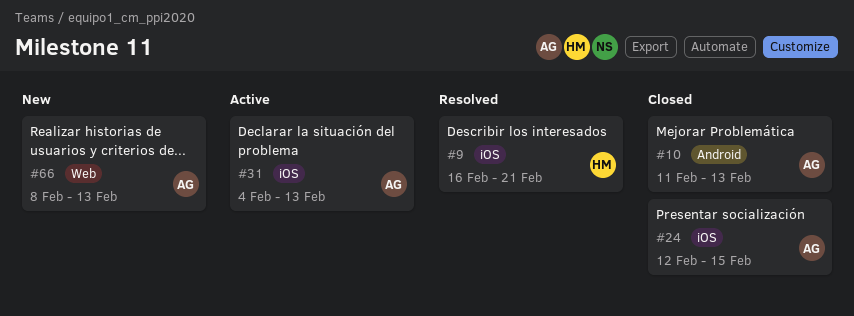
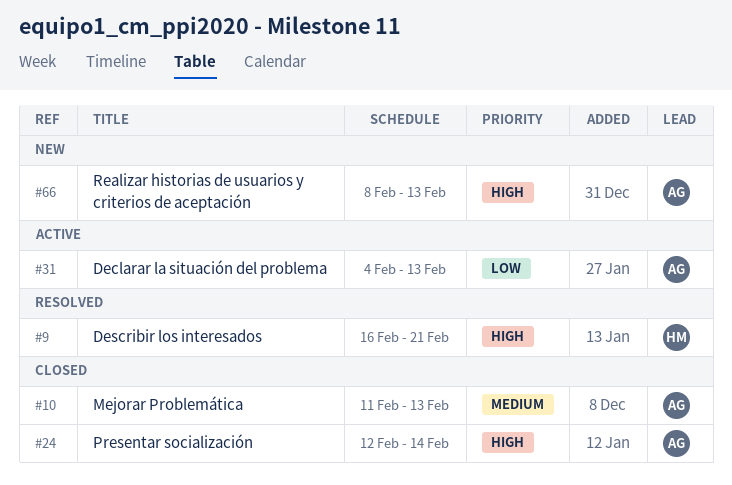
#24, due: Feb 15 -> Feb 14

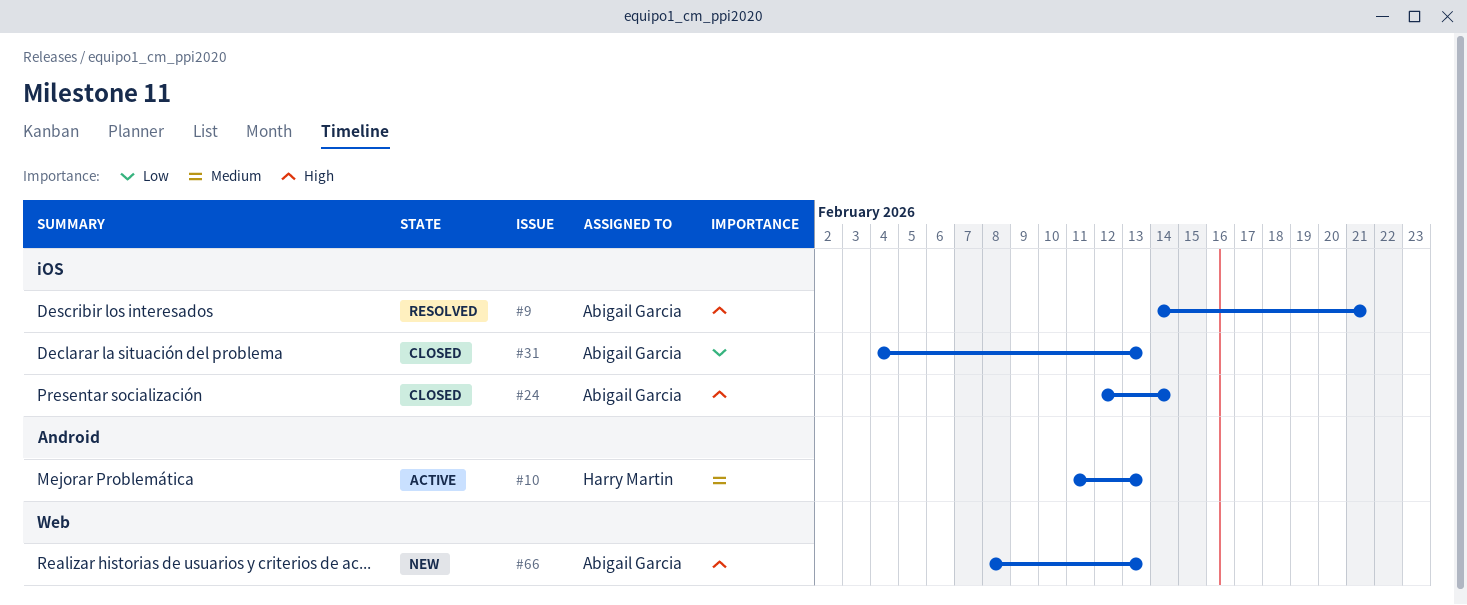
#9, owner: Harry Martin -> Abigail Garcia
#9, start: Feb 16 -> Feb 14
#10, status: Closed -> Active
#10, owner: Abigail Garcia -> Harry Martin
#31, status: Active -> Closed

